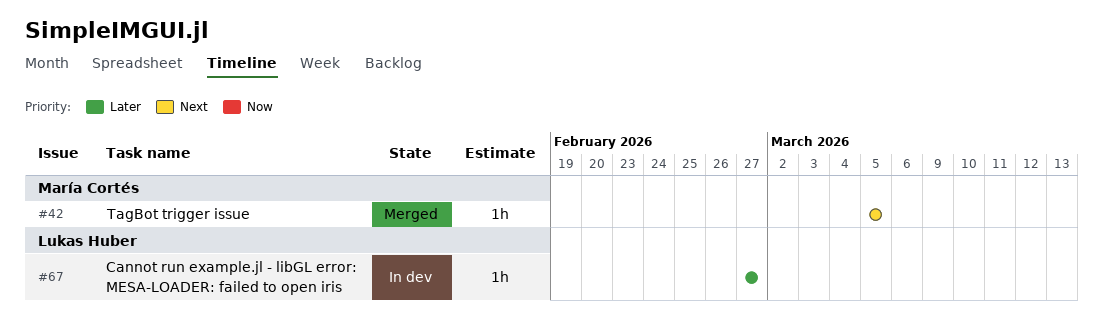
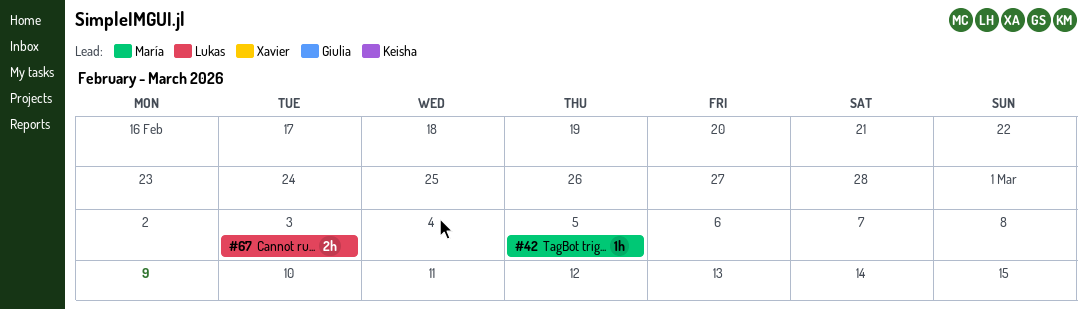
#67, estimate: 1h -> 2h
#67, start: Feb 27 -> Mar 3
#67, due: Feb 27 -> Mar 3

